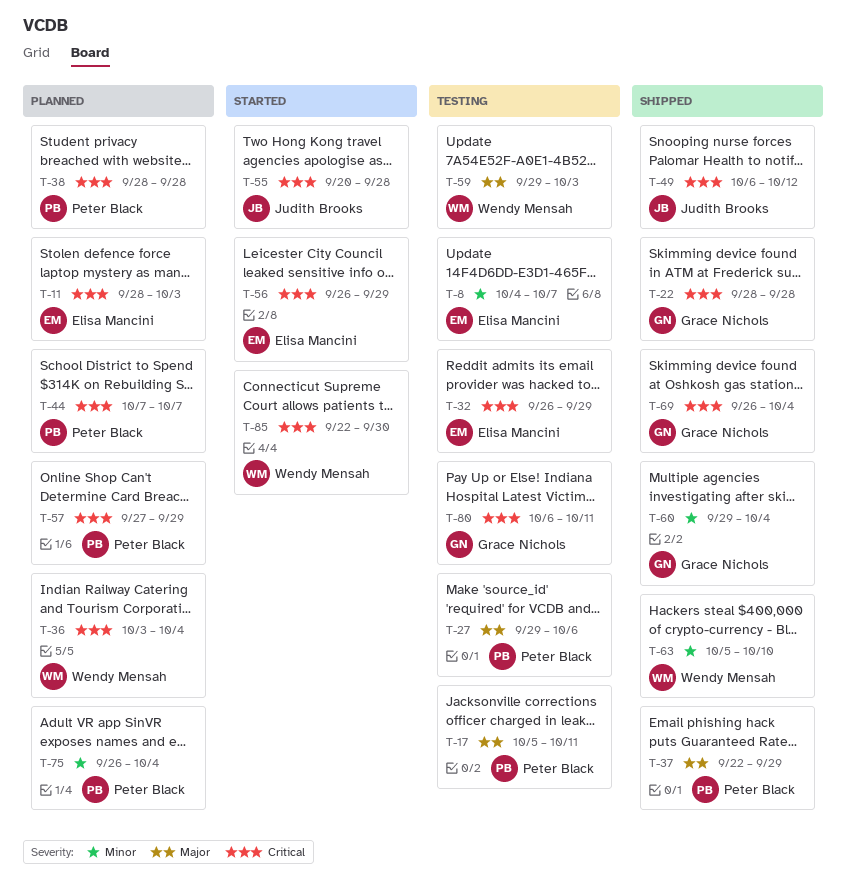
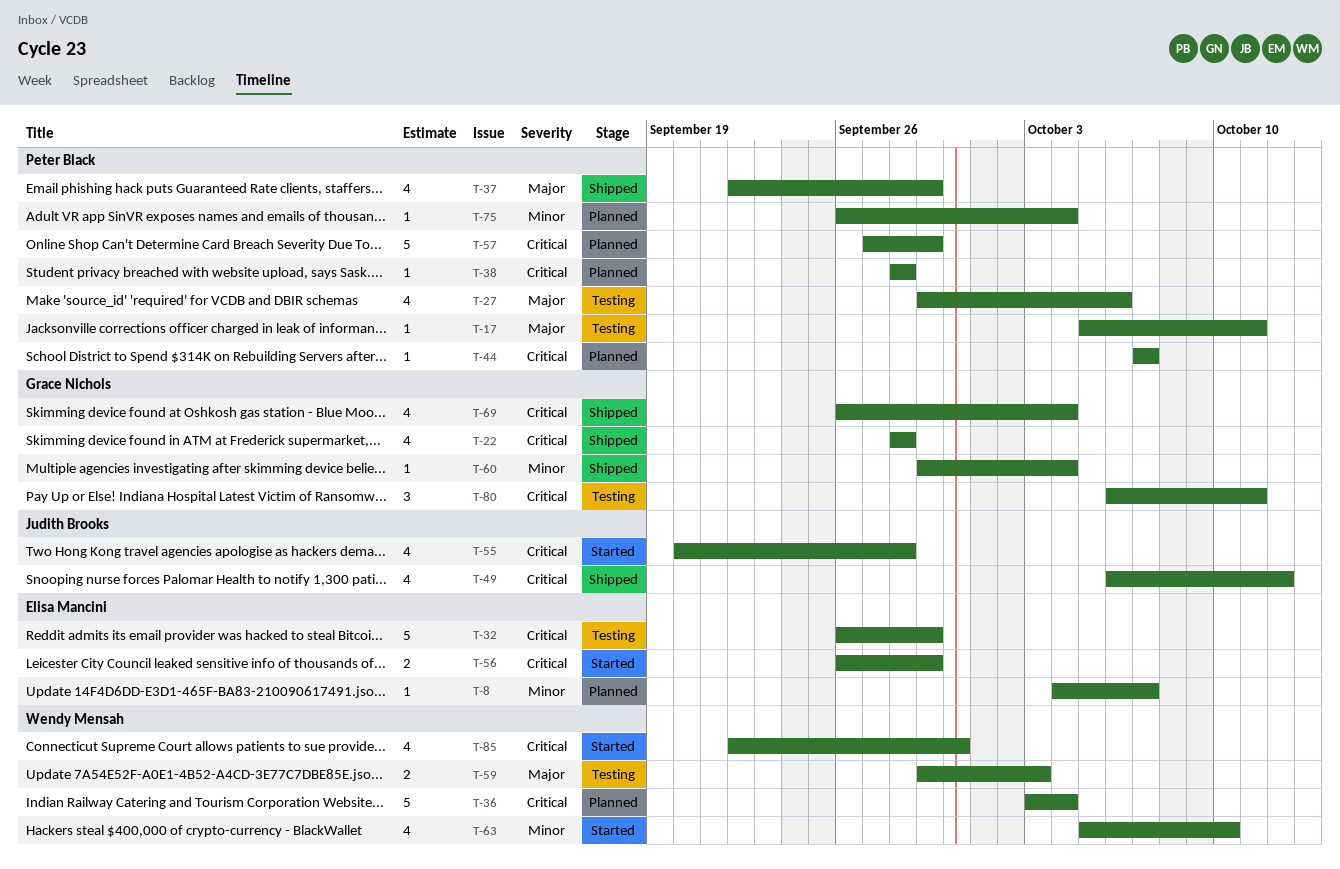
T-8, status: Testing -> Planned
T-11: present -> none
T-63, status: Shipped -> Started

